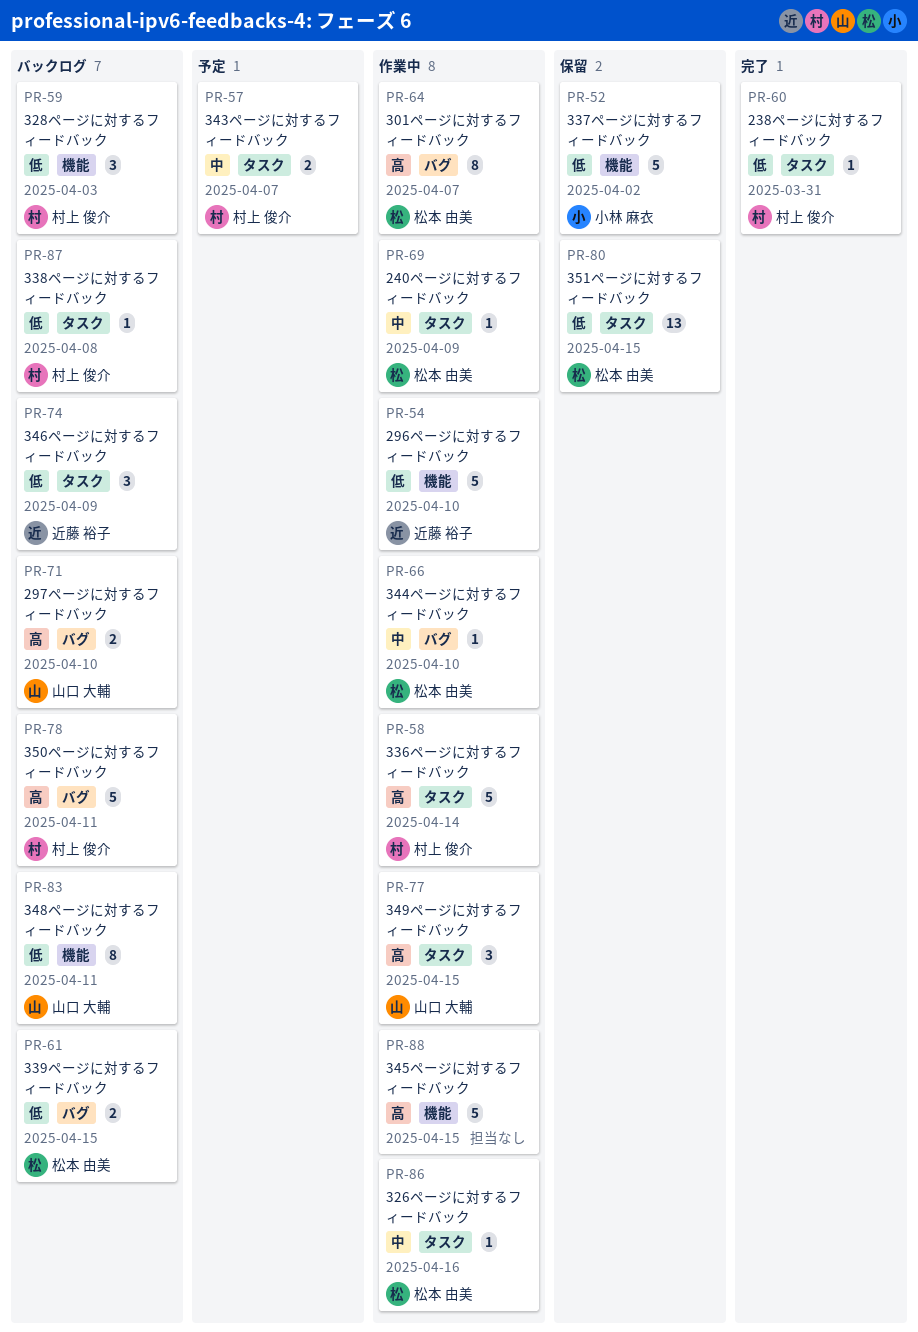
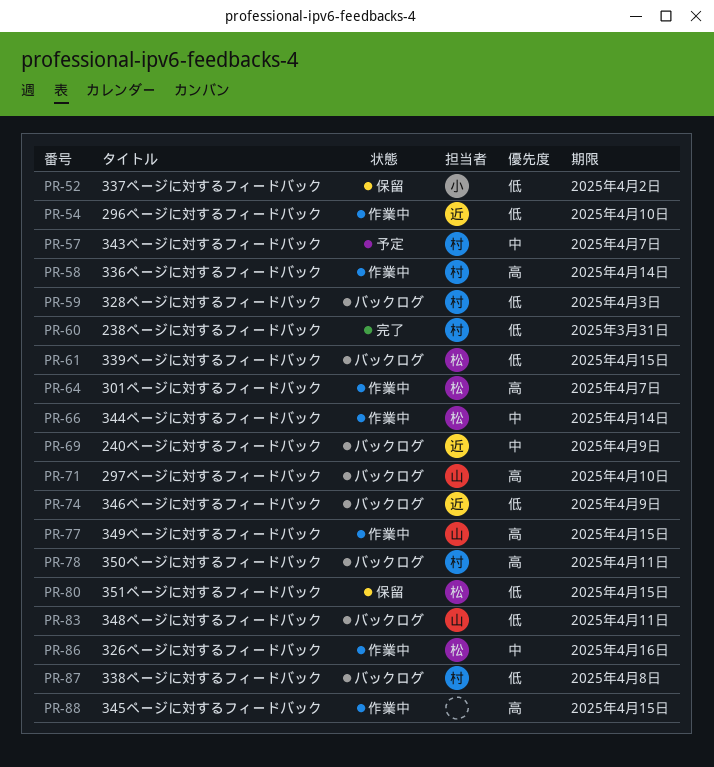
PR-66, due: Apr 10 -> Apr 14
PR-69, status: 作業中 -> バックログ
PR-69, owner: 松本 由美 -> 近藤 裕子

